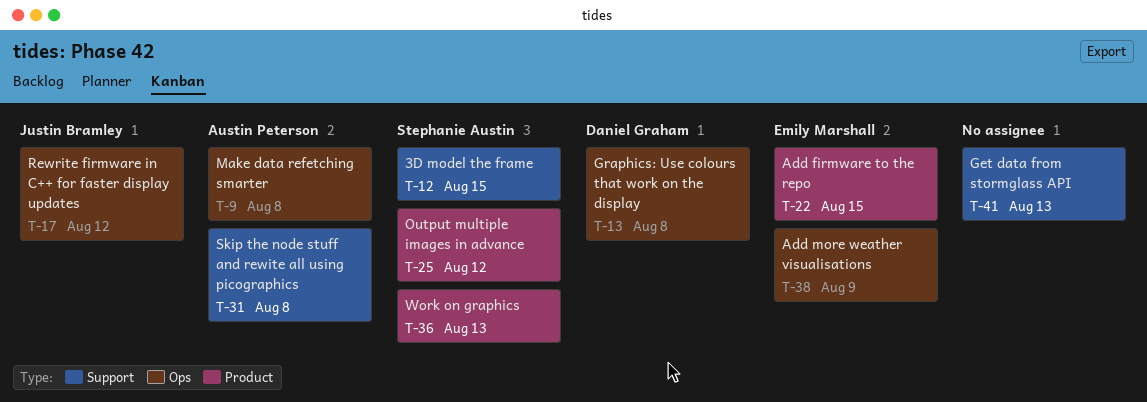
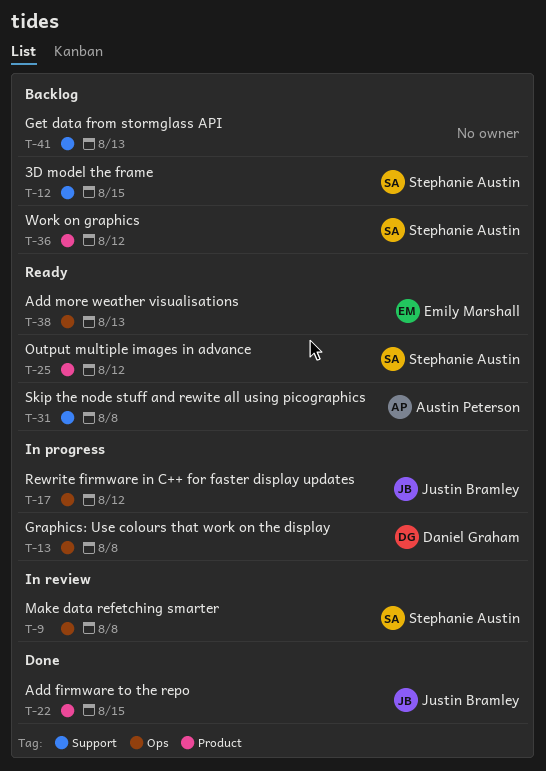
T-9, owner: Austin Peterson -> Stephanie Austin
T-22, owner: Emily Marshall -> Justin Bramley
T-36, due: Aug 13 -> Aug 12
T-38, due: Aug 9 -> Aug 13

